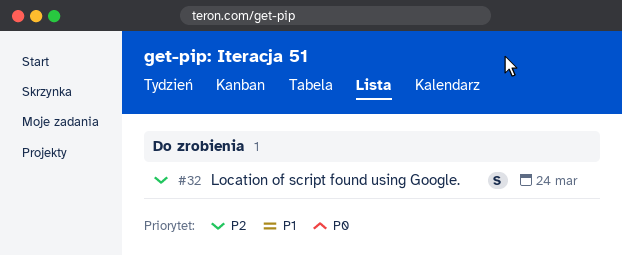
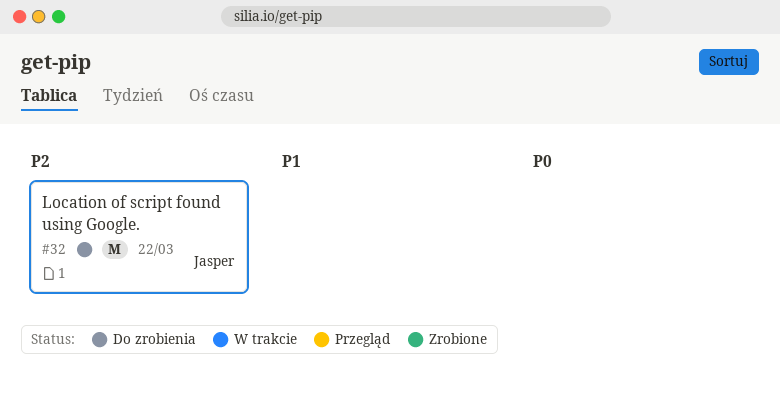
#32, estimate: S -> M
#32, due: Mar 24 -> Mar 22

